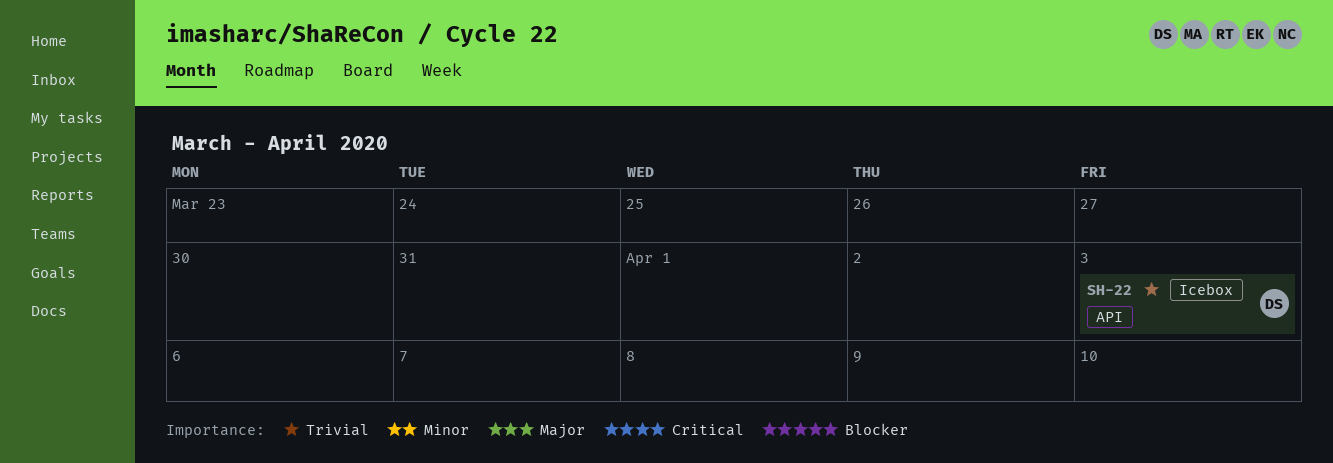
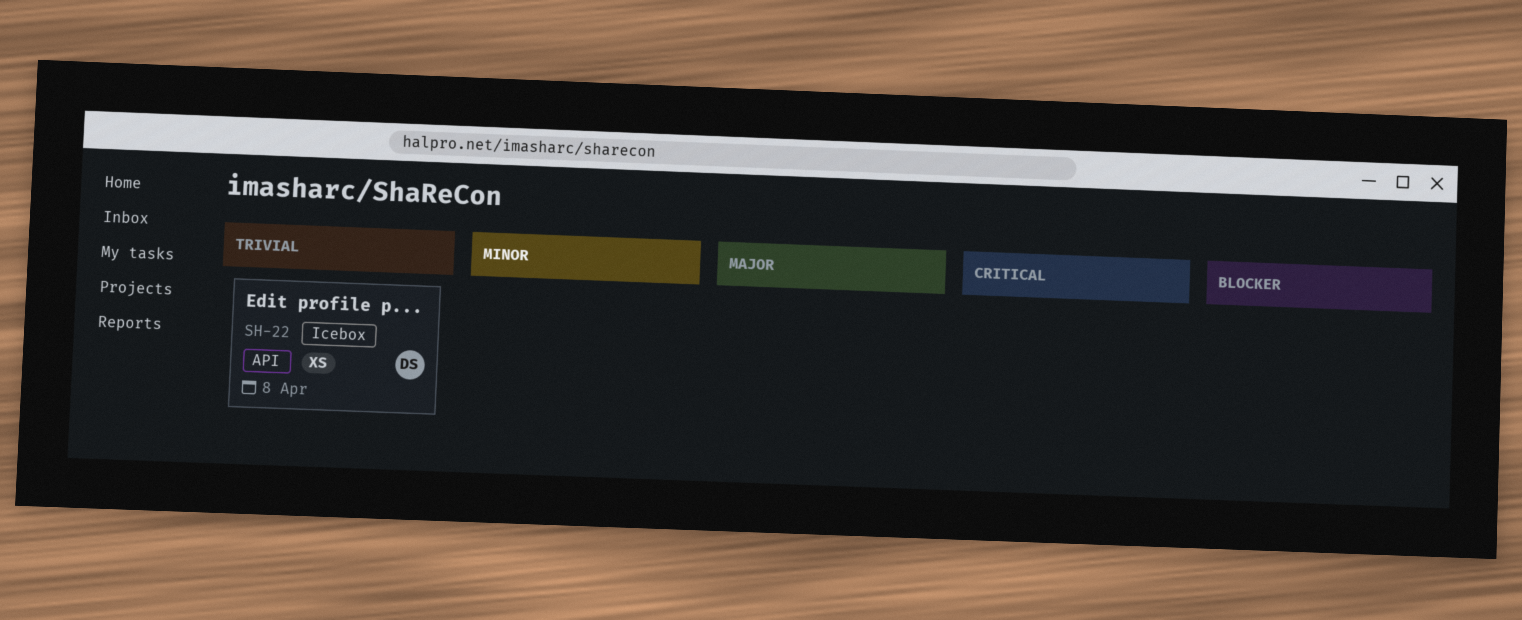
SH-22, due: Apr 3 -> Apr 8

